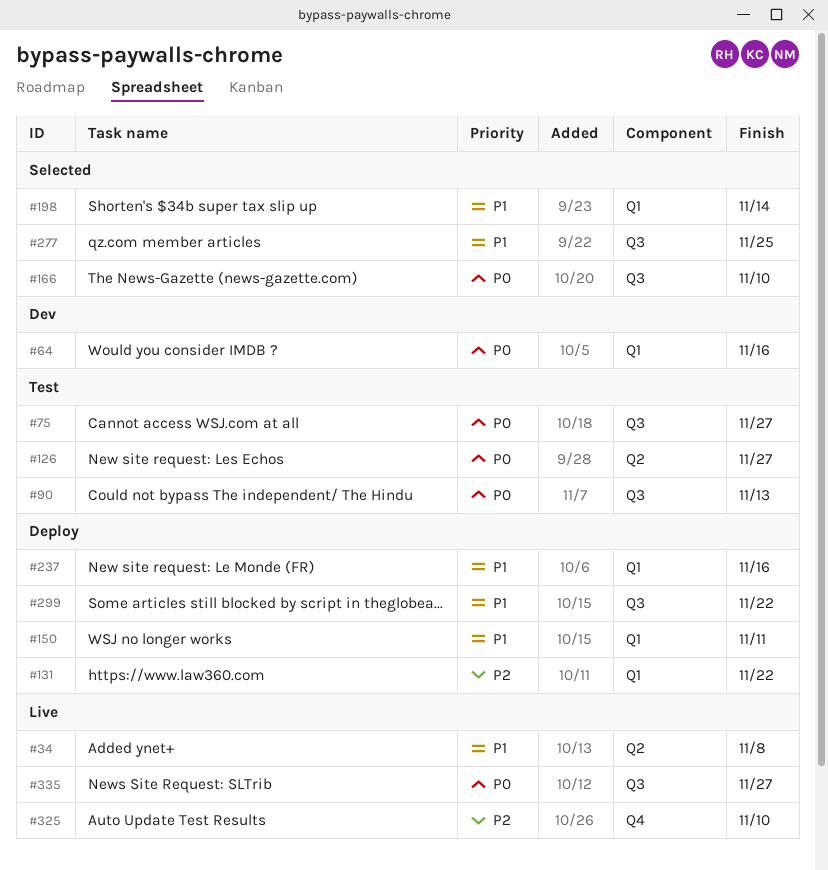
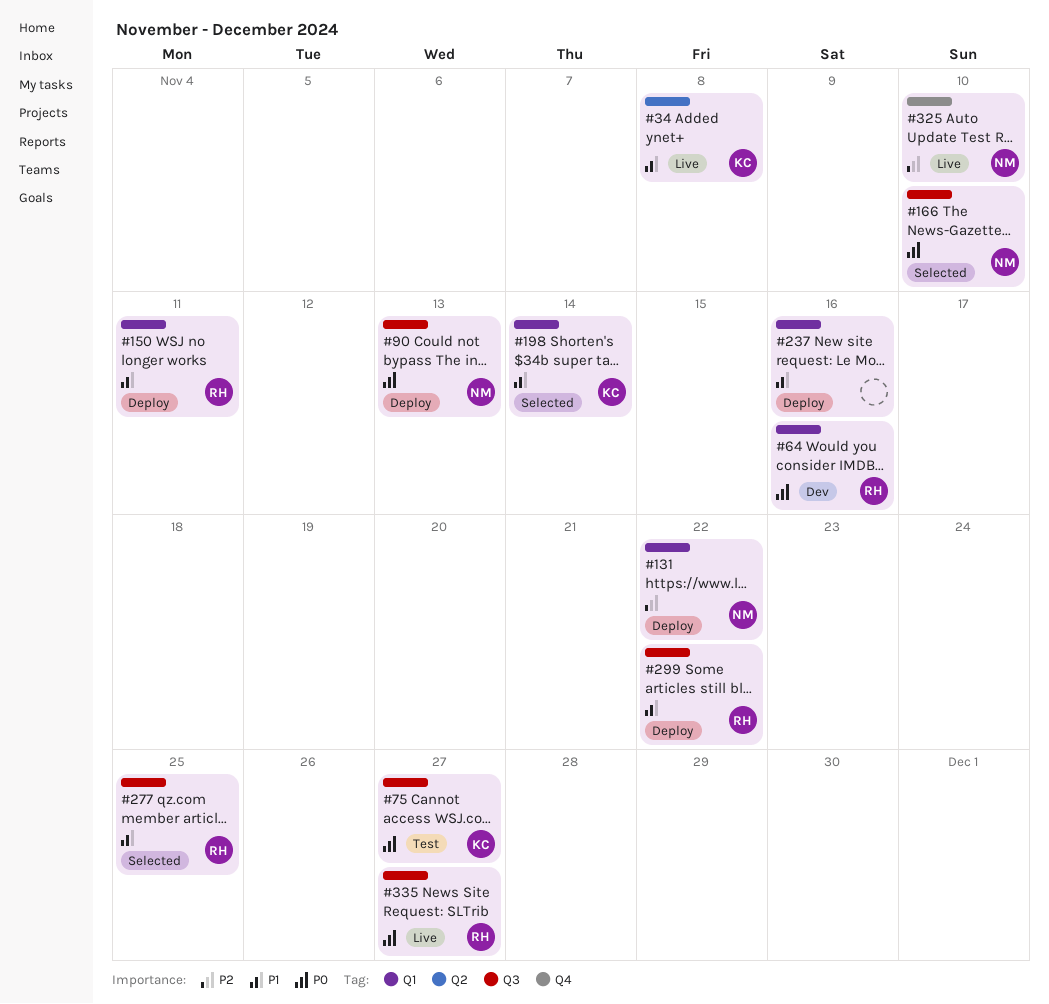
#90, status: Test -> Deploy
#126: present -> none

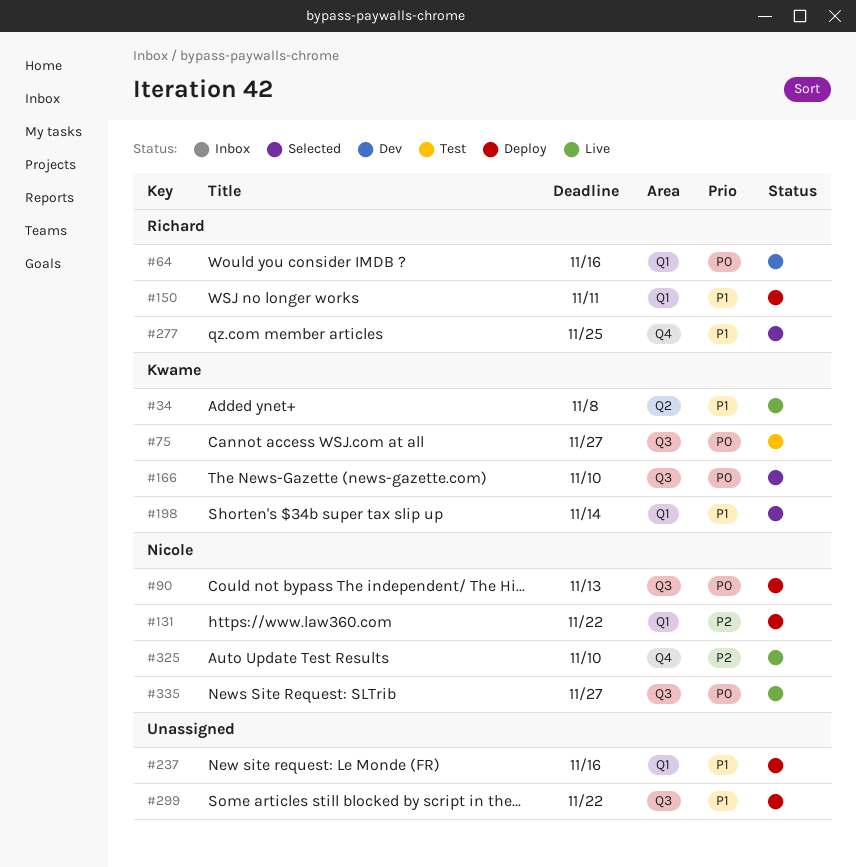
#166, owner: Nicole -> Kwame
#277, label: Q3 -> Q4
#299, owner: Richard -> none
#335, owner: Richard -> Nicole

